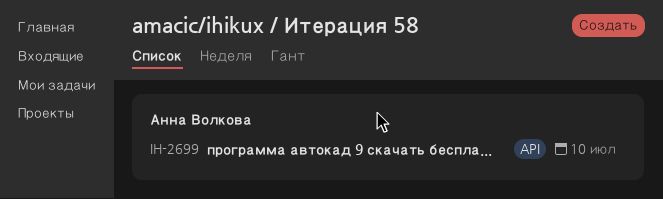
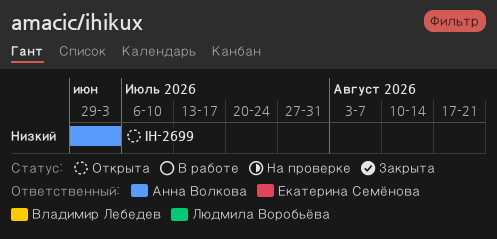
IH-2699, due: Jul 10 -> Jul 3

